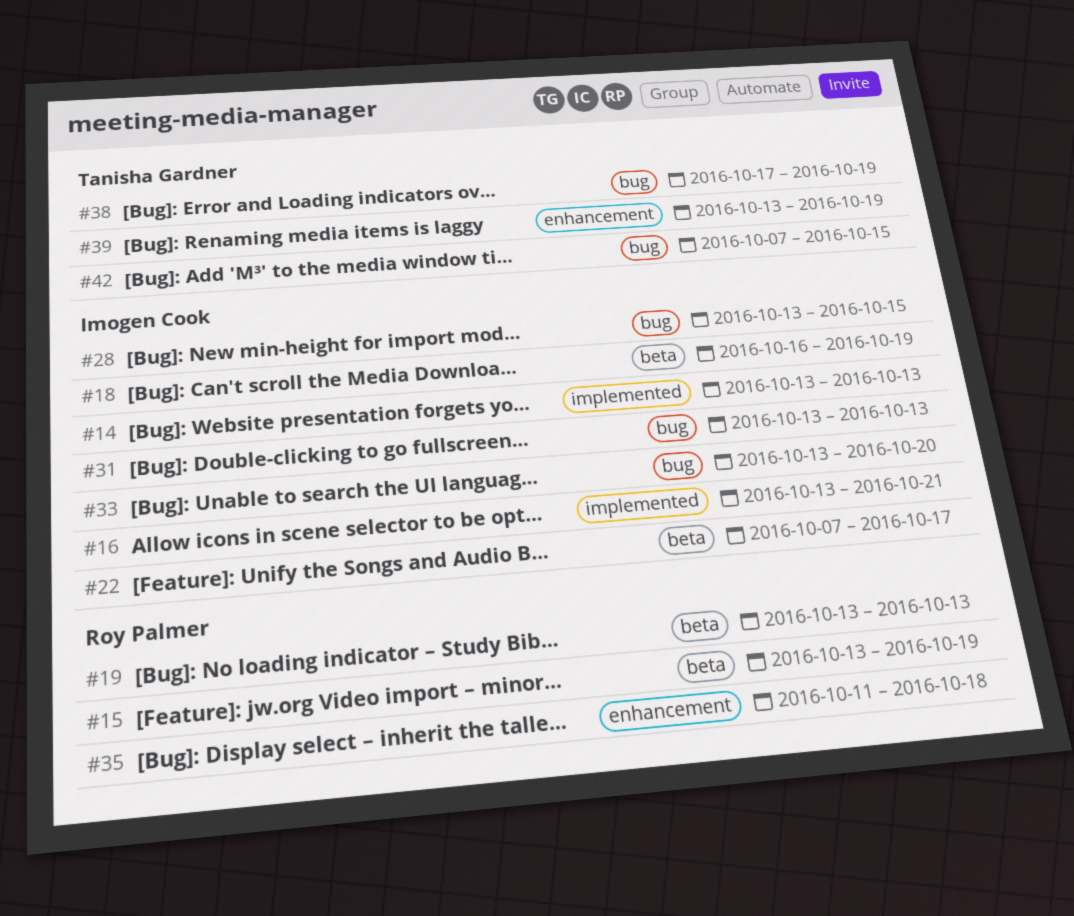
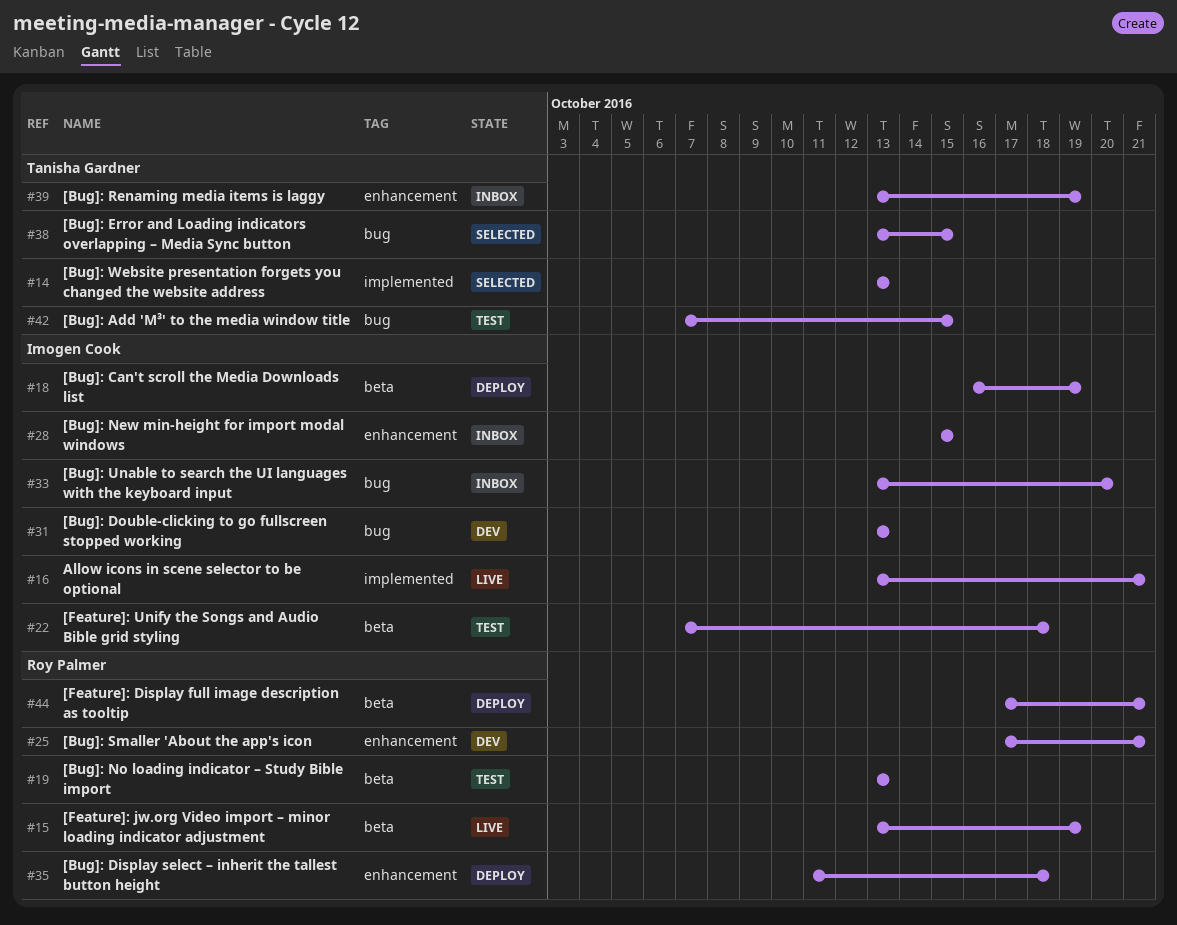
#14, owner: Imogen Cook -> Tanisha Gardner
#22, due: Oct 17 -> Oct 18
#25: none -> present
#28, label: bug -> enhancement
#28, start: Oct 13 -> Oct 15
#38, start: Oct 17 -> Oct 13
#38, due: Oct 19 -> Oct 15
#44: none -> present

